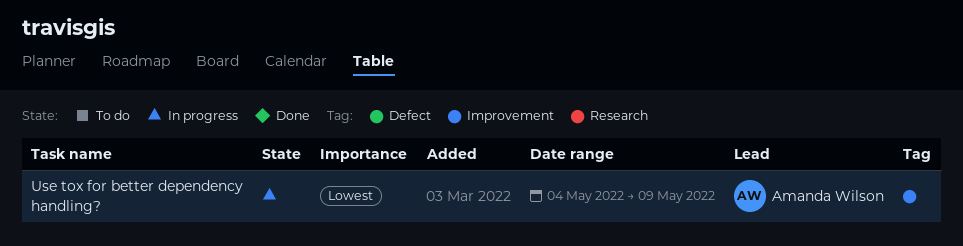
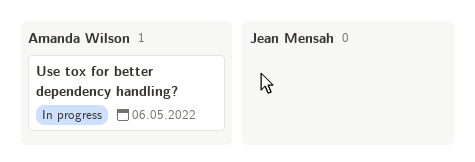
Use tox for better dependency handling?, due: May 9 -> May 6

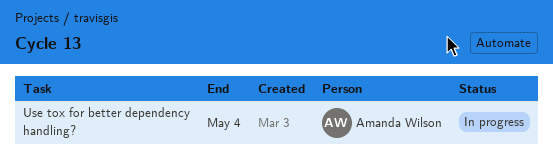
Use tox for better dependency handling?, due: May 6 -> May 4

